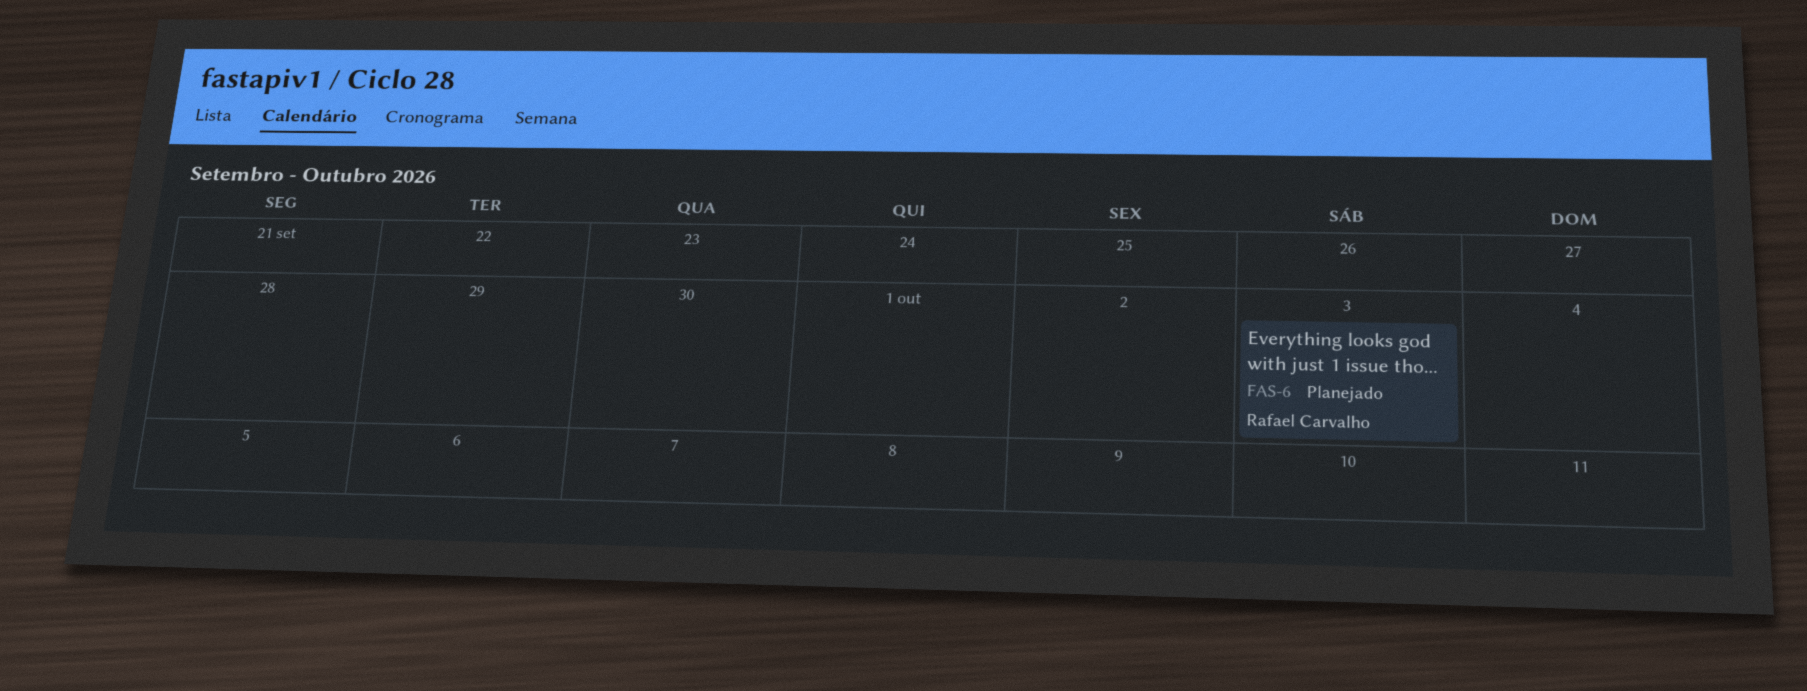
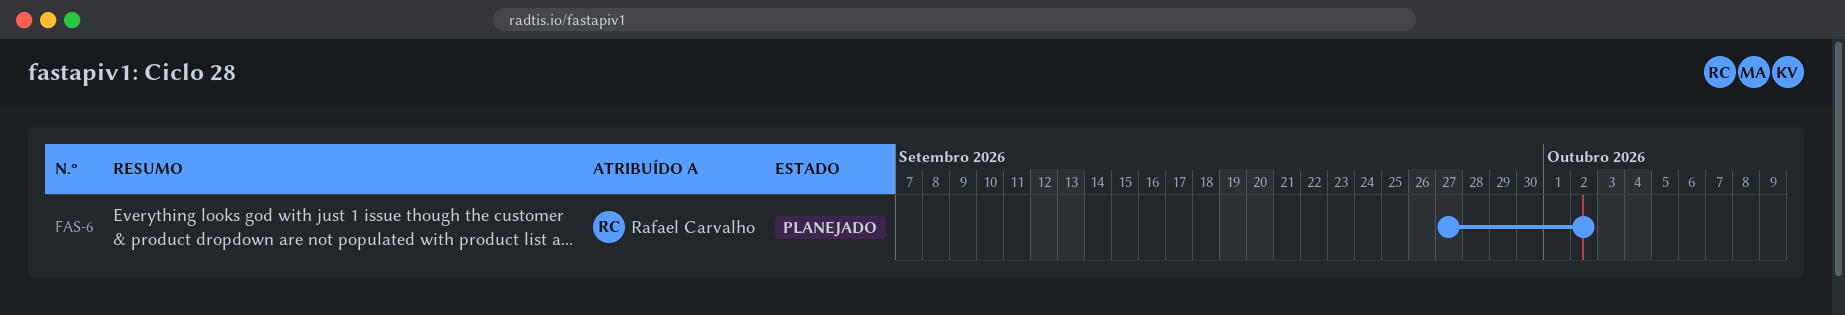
FAS-6, due: Oct 3 -> Oct 2

